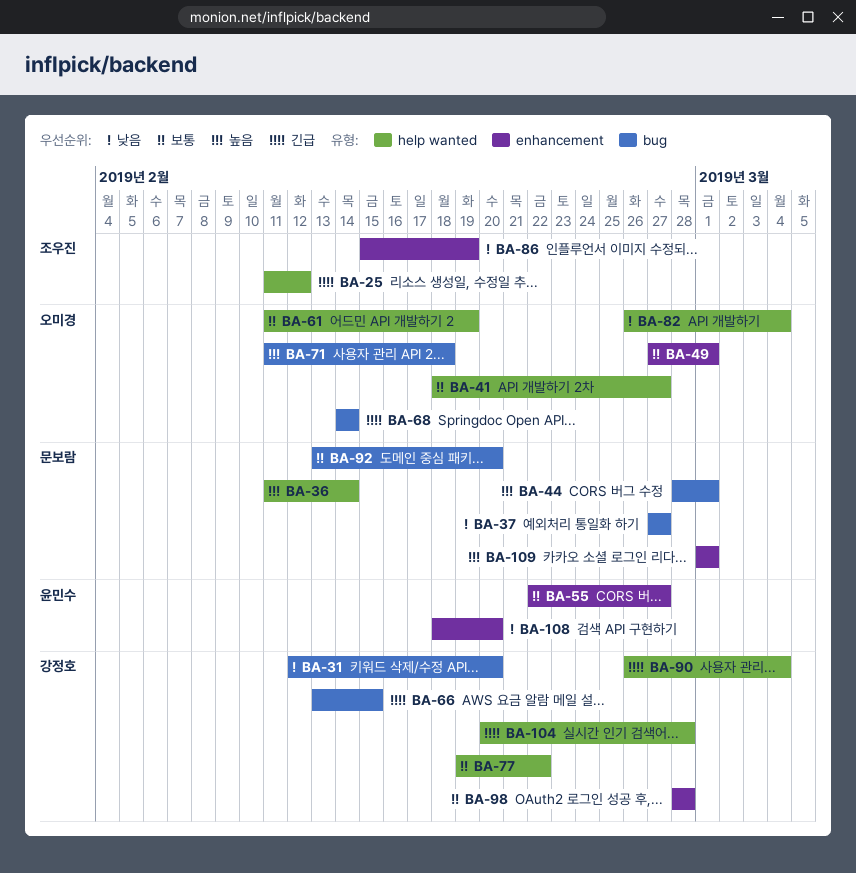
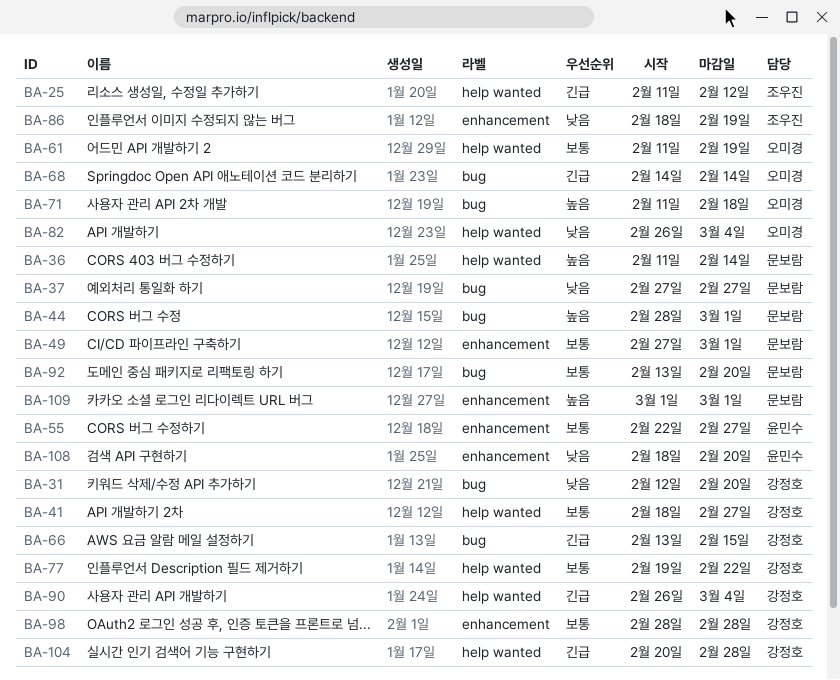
BA-41, owner: 오미경 -> 강정호
BA-49, owner: 오미경 -> 문보람
BA-86, start: Feb 15 -> Feb 18

